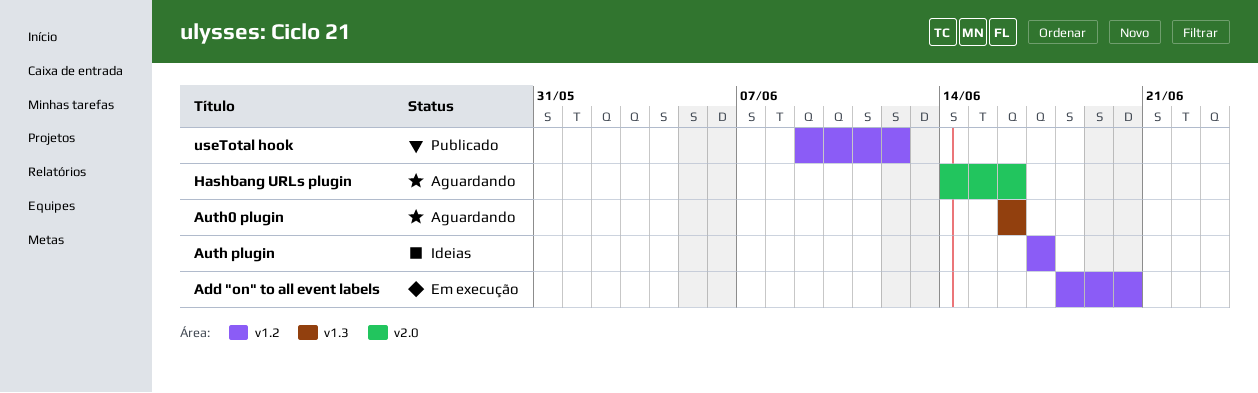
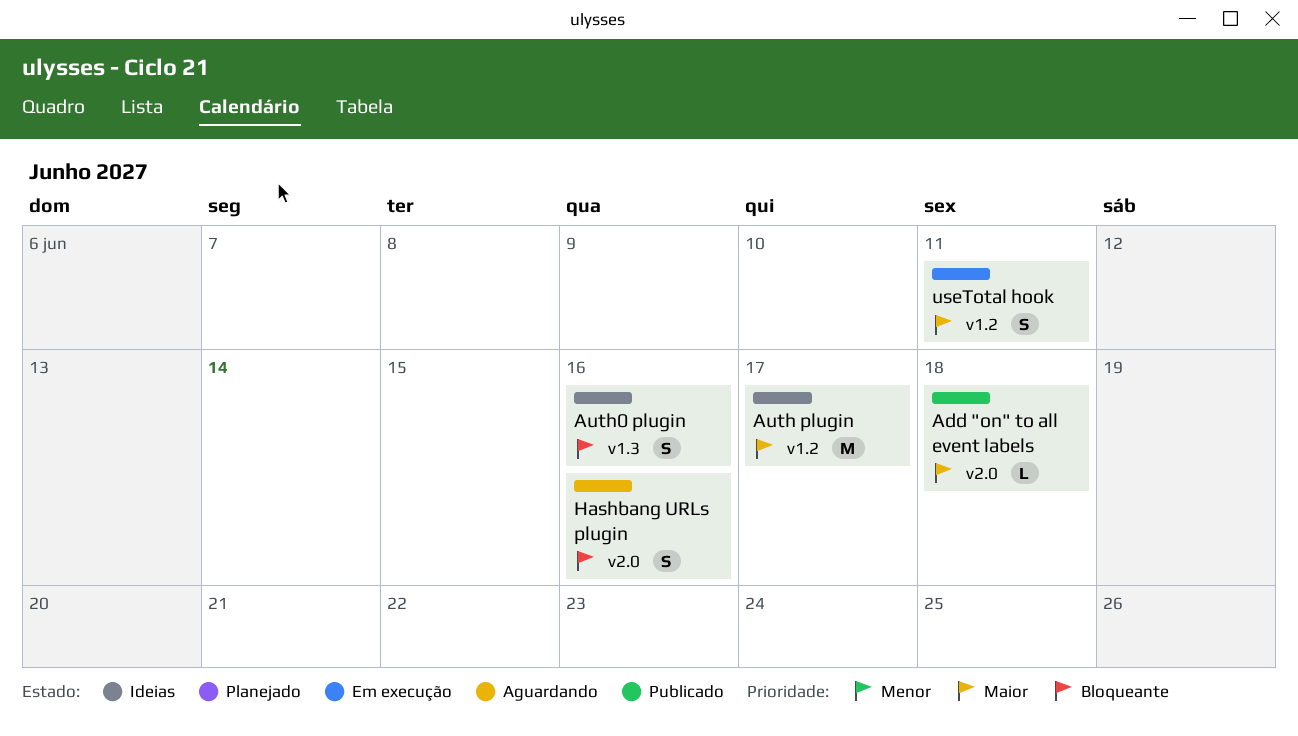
Add "on" to all event labels, status: Em execução -> Publicado
Add "on" to all event labels, label: v1.2 -> v2.0
Add "on" to all event labels, due: Jun 20 -> Jun 18
Auth0 plugin, status: Aguardando -> Ideias
useTotal hook, status: Publicado -> Em execução
useTotal hook, due: Jun 12 -> Jun 11

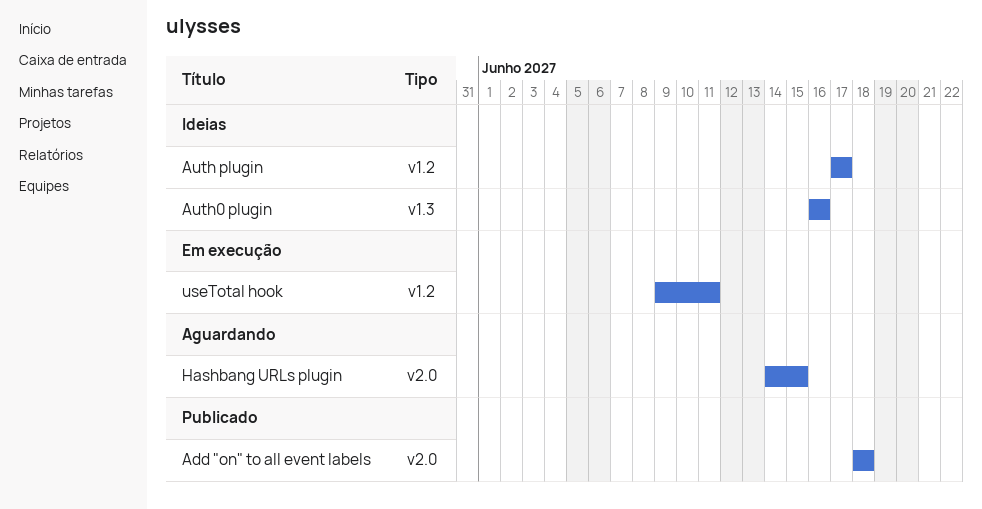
Hashbang URLs plugin, due: Jun 16 -> Jun 15

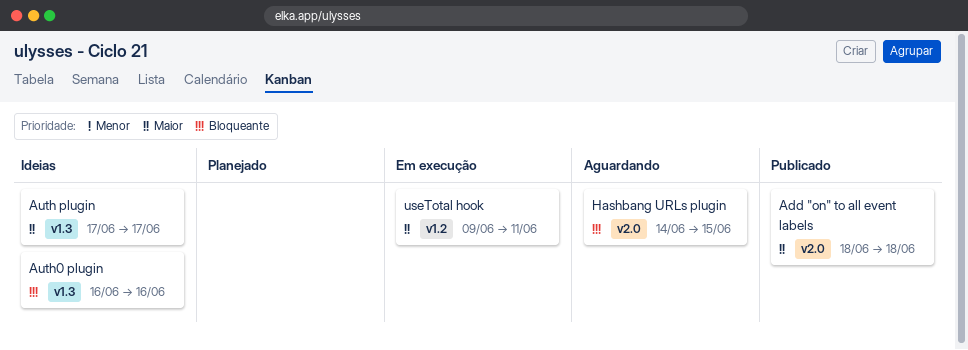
Auth plugin, label: v1.2 -> v1.3

